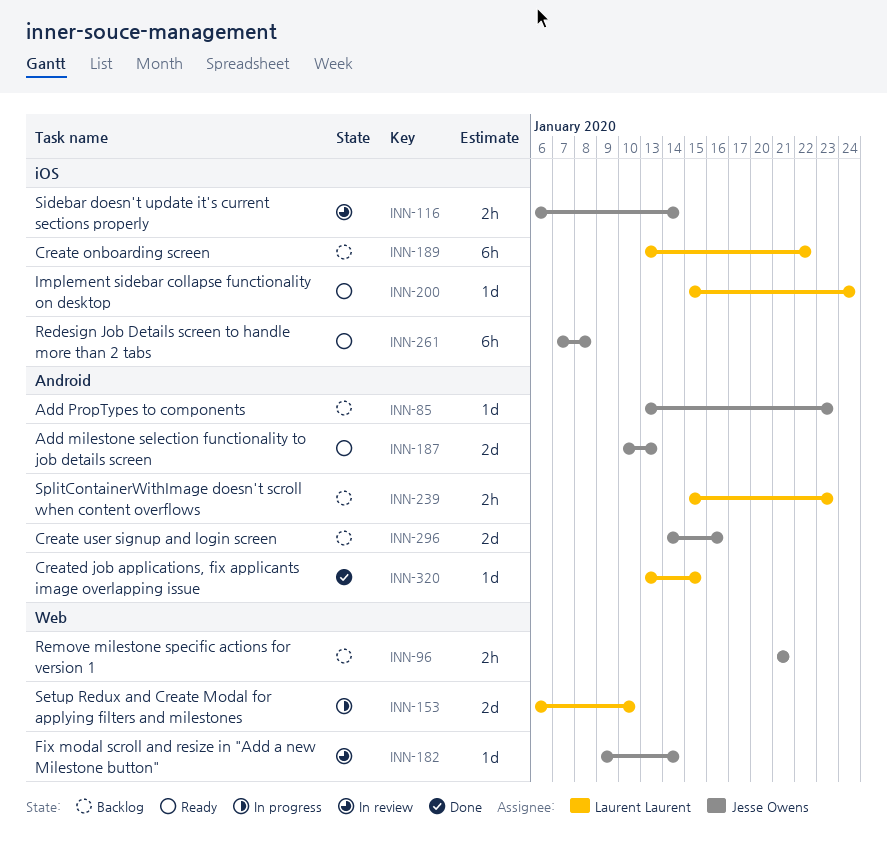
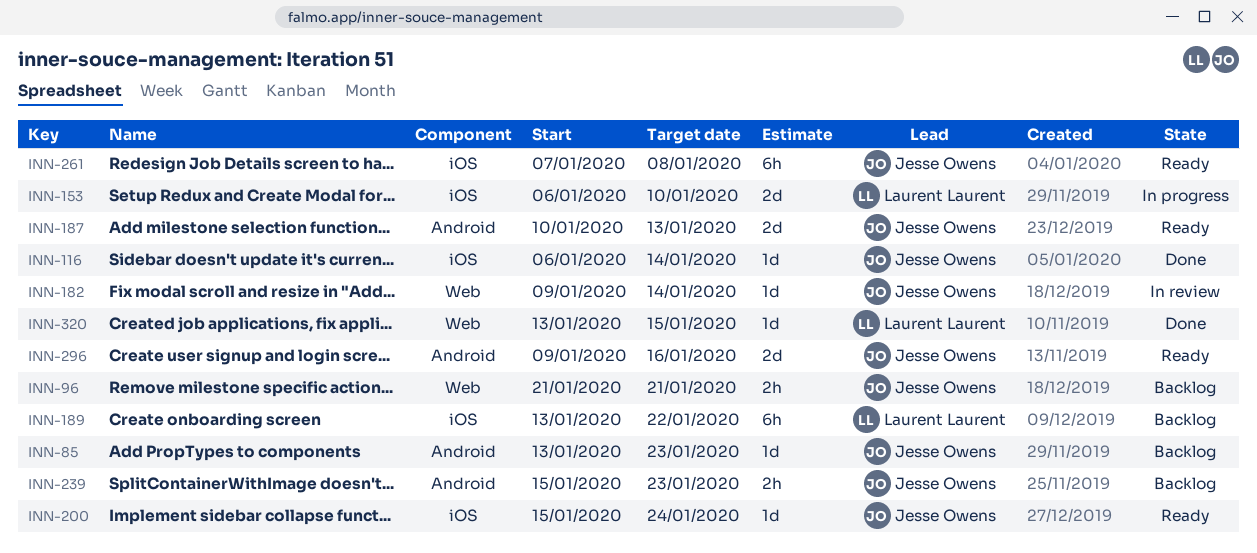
INN-116, status: In review -> Done
INN-116, estimate: 2h -> 1d
INN-153, label: Web -> iOS
INN-200, owner: Laurent Laurent -> Jesse Owens
INN-239, owner: Laurent Laurent -> Jesse Owens
INN-296, status: Backlog -> Ready
INN-296, start: Jan 14 -> Jan 9
INN-320, label: Android -> Web

